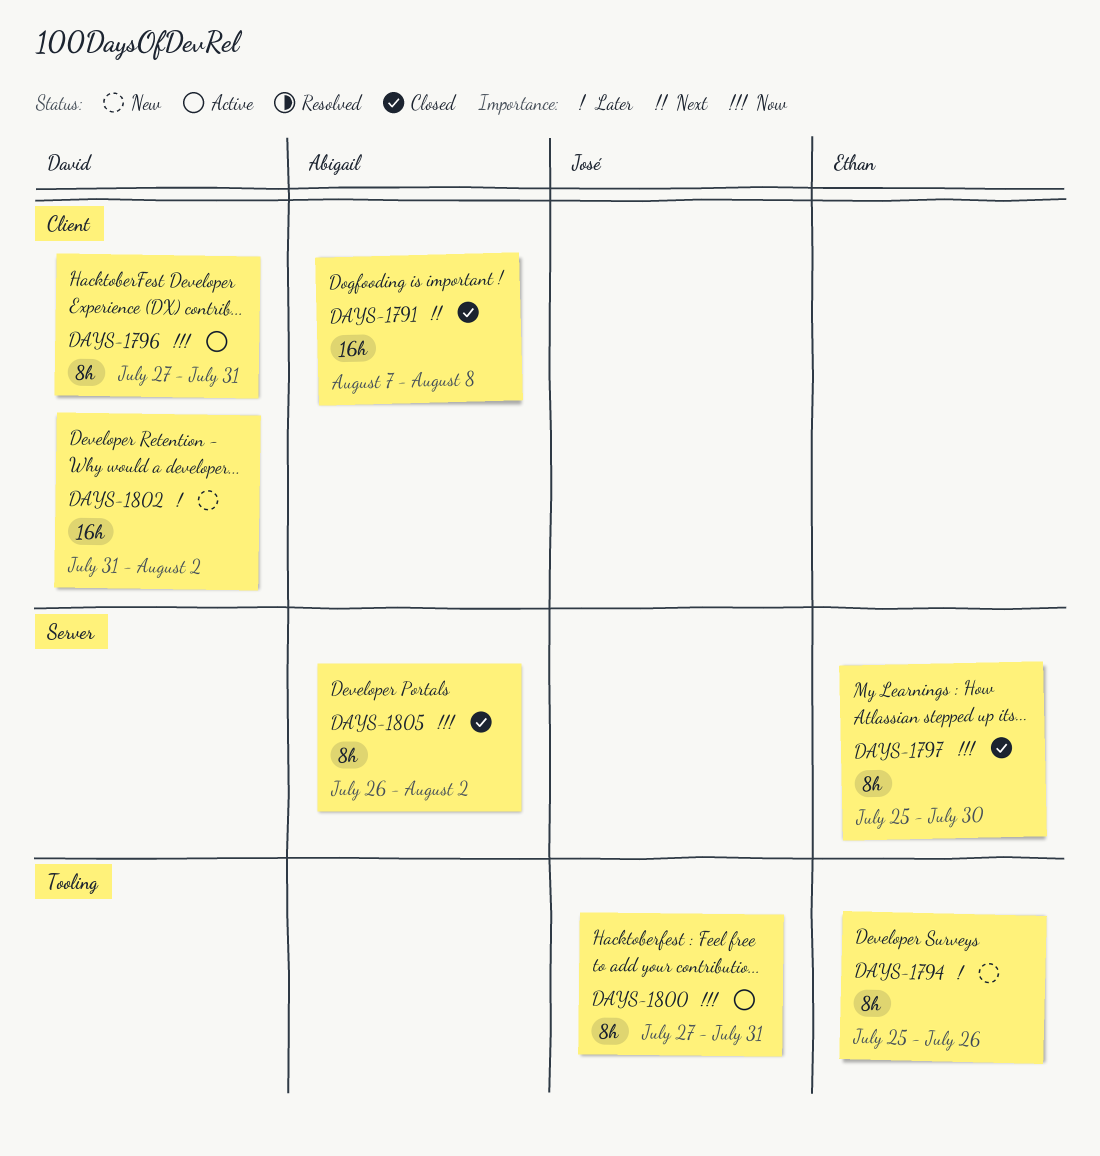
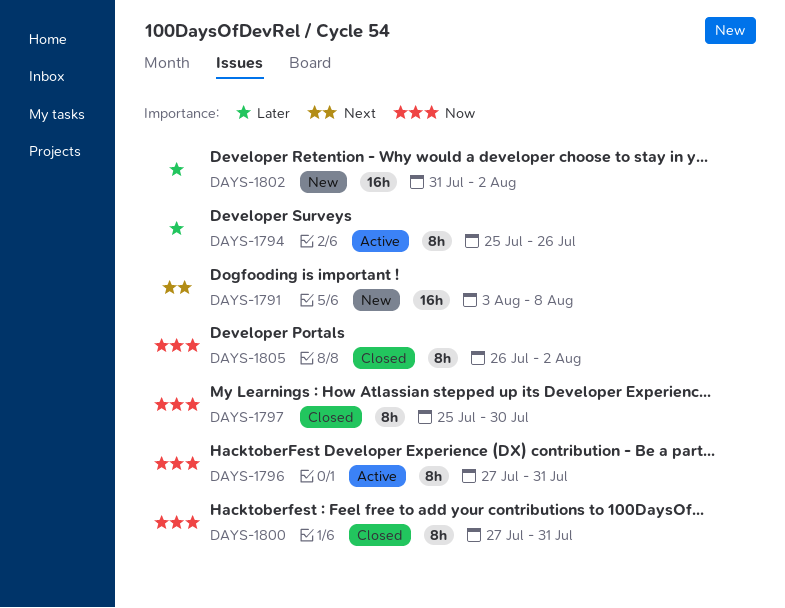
DAYS-1791, status: Closed -> New
DAYS-1791, start: Aug 7 -> Aug 3
DAYS-1794, status: New -> Active
DAYS-1800, status: Active -> Closed

